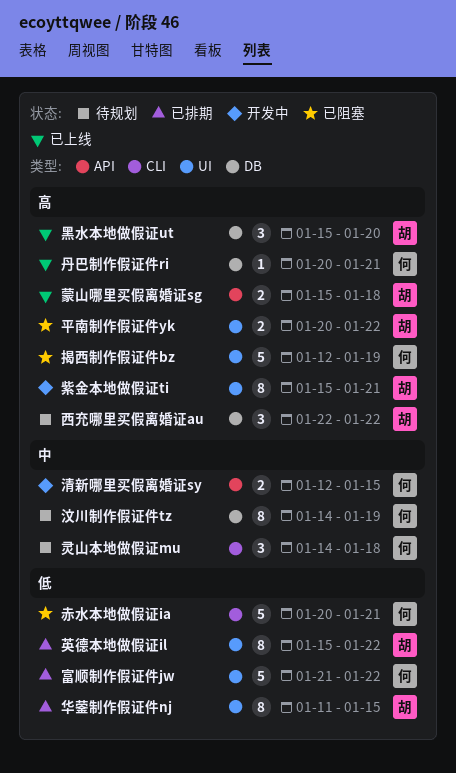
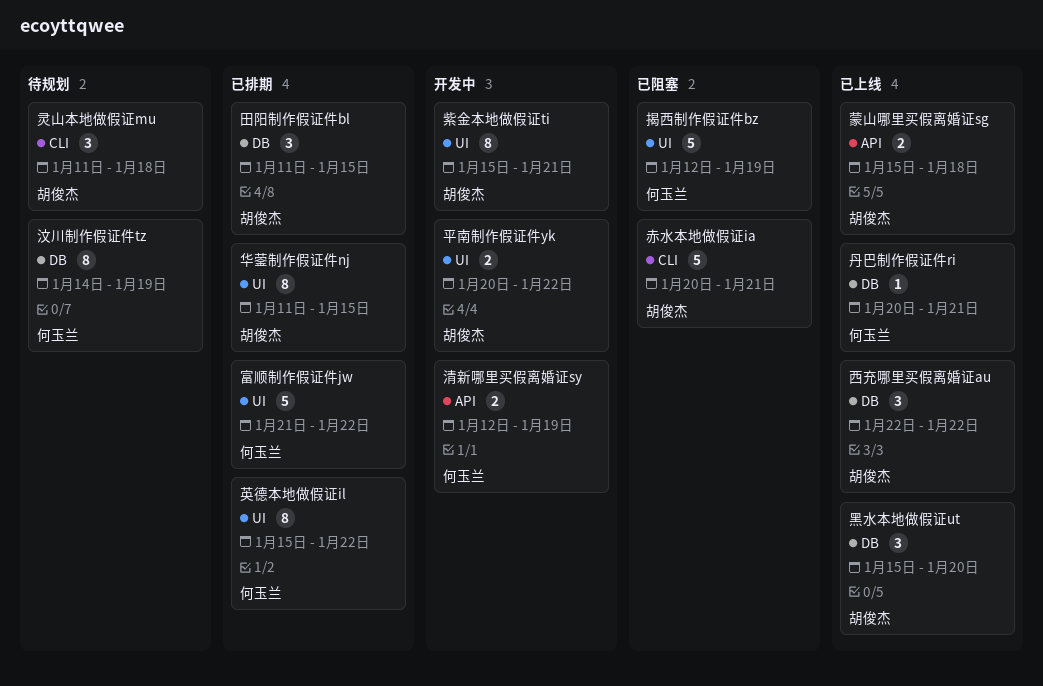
平南制作假证件yk, status: 已阻塞 -> 开发中
清新哪里买假离婚证sy, due: Jan 15 -> Jan 19
灵山本地做假证mu, owner: 何玉兰 -> 胡俊杰
灵山本地做假证mu, start: Jan 14 -> Jan 11
田阳制作假证件bl: none -> present
英德本地做假证il, owner: 胡俊杰 -> 何玉兰
西充哪里买假离婚证au, status: 待规划 -> 已上线
赤水本地做假证ia, owner: 何玉兰 -> 胡俊杰

